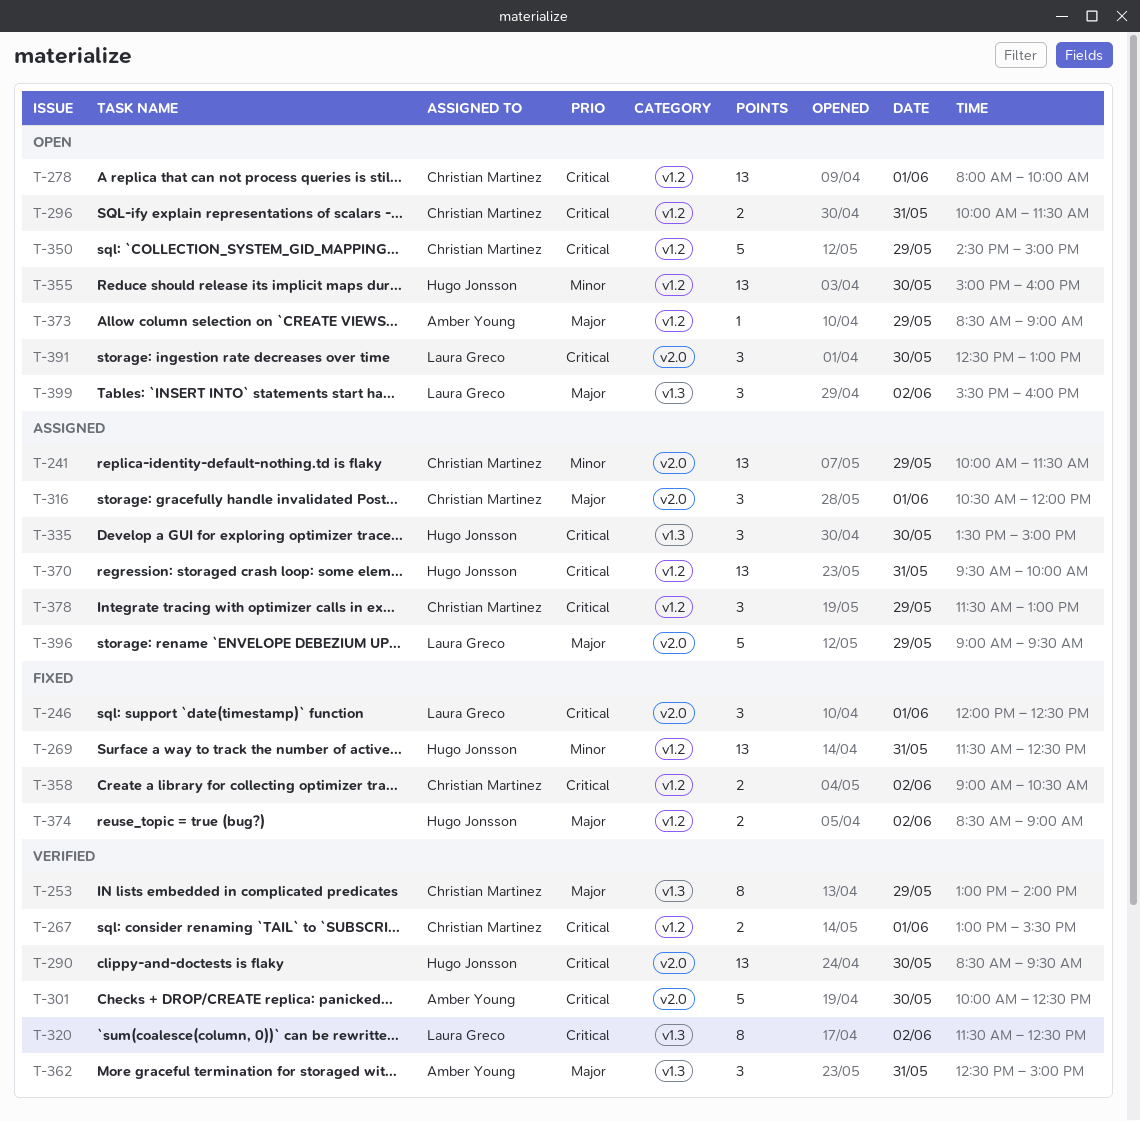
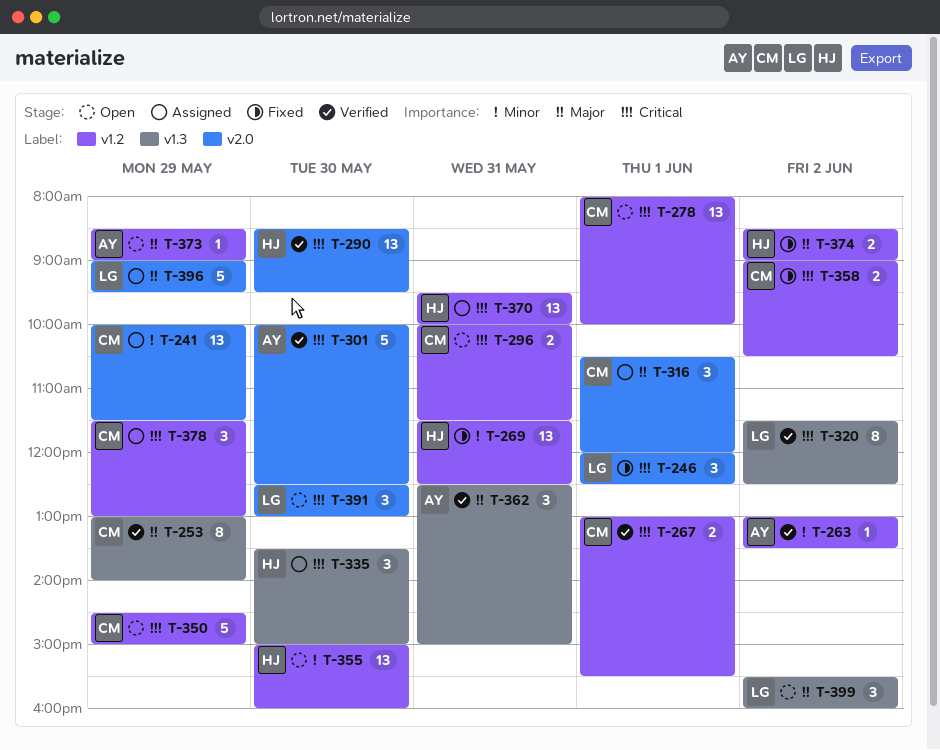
T-263: none -> present

